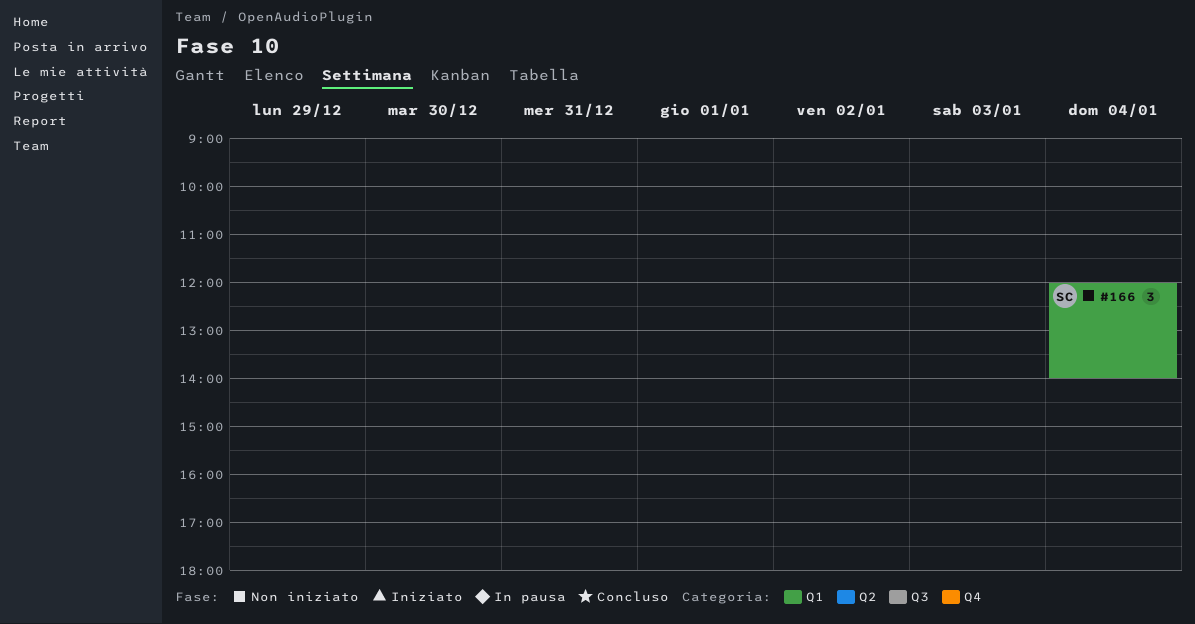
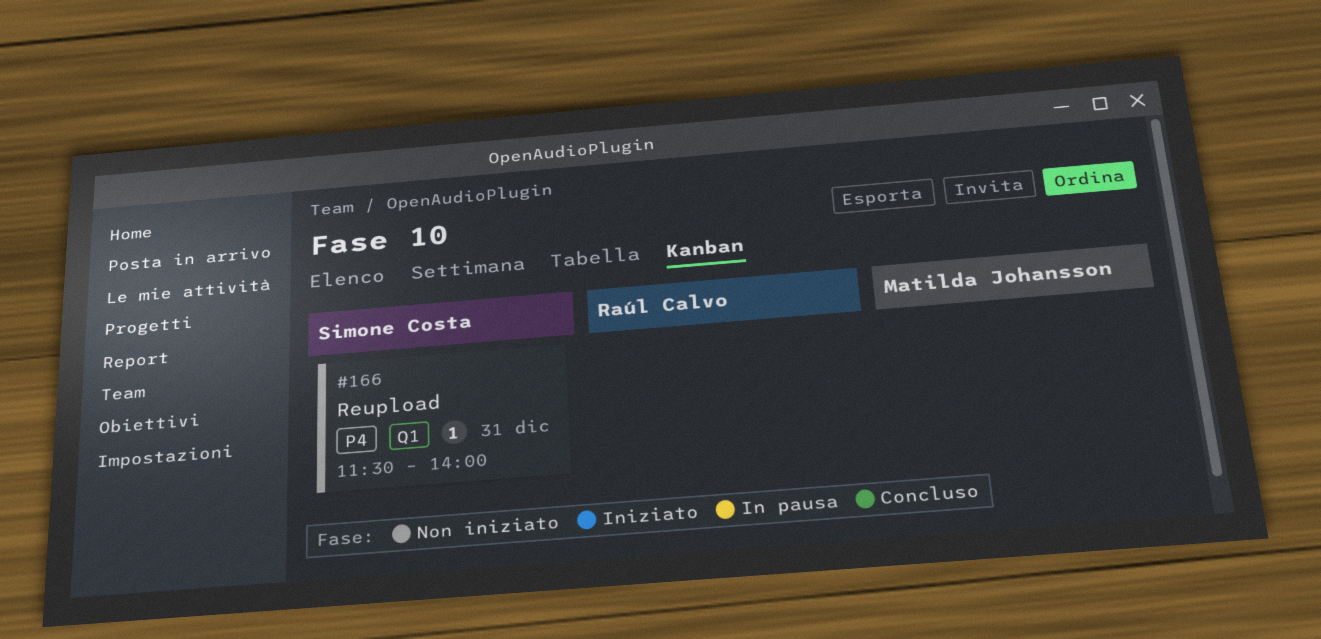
#166, estimate: 3 -> 1
#166, day: Jan 4 -> Dec 31
#166, begins: 12:00 -> 11:30

